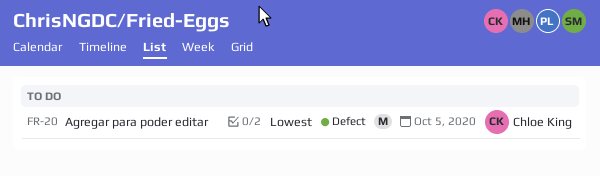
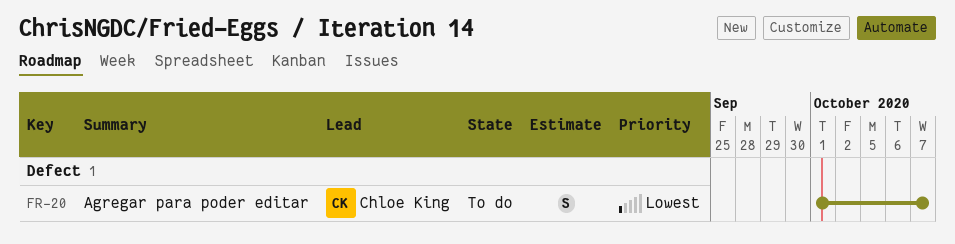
FR-20, estimate: M -> S
FR-20, due: Oct 5 -> Oct 7

